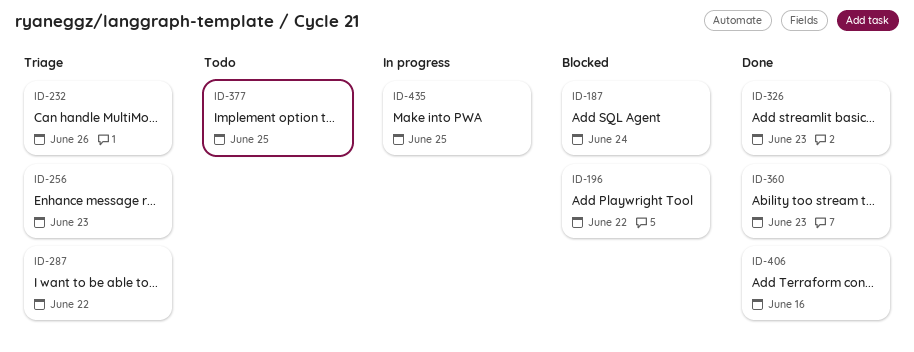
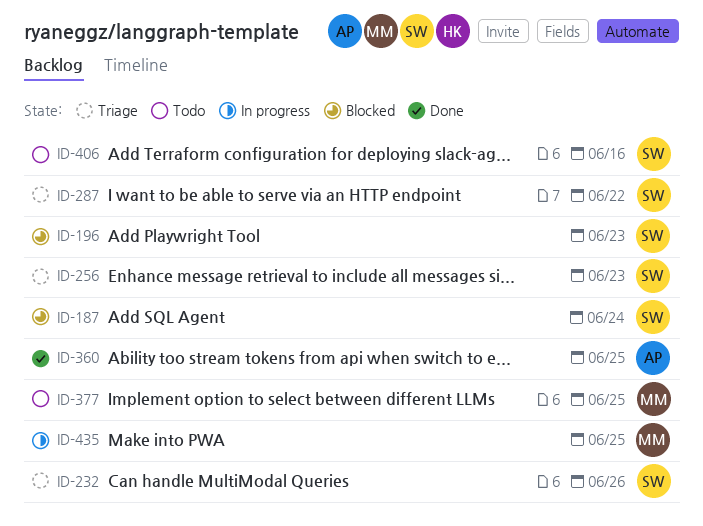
ID-196, due: Jun 22 -> Jun 23
ID-326: present -> none
ID-360, due: Jun 23 -> Jun 25
ID-406, status: Done -> Todo

